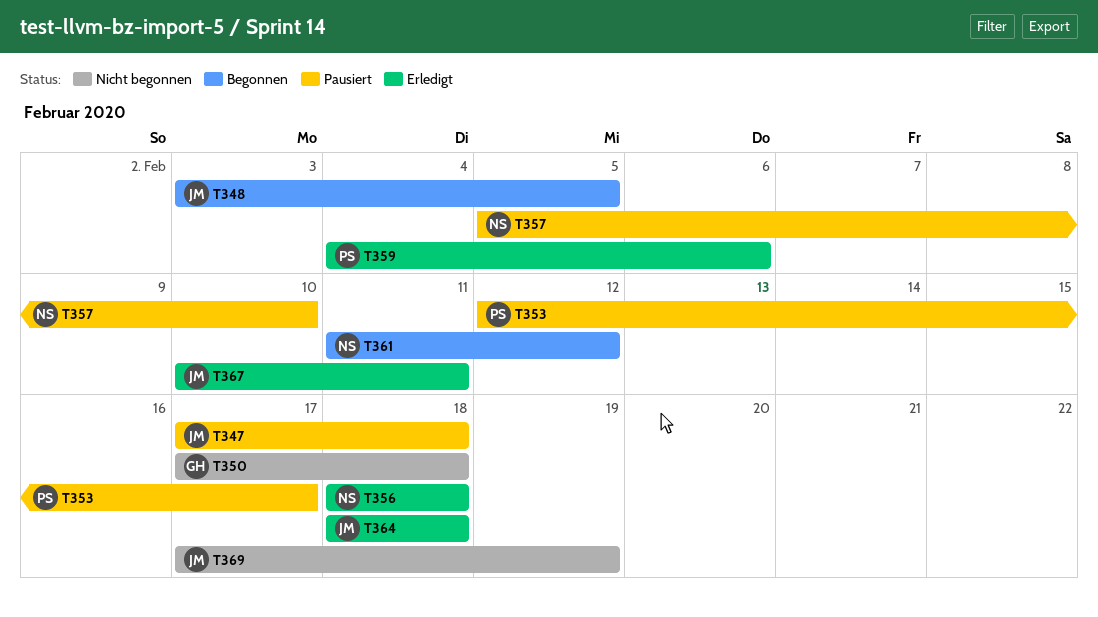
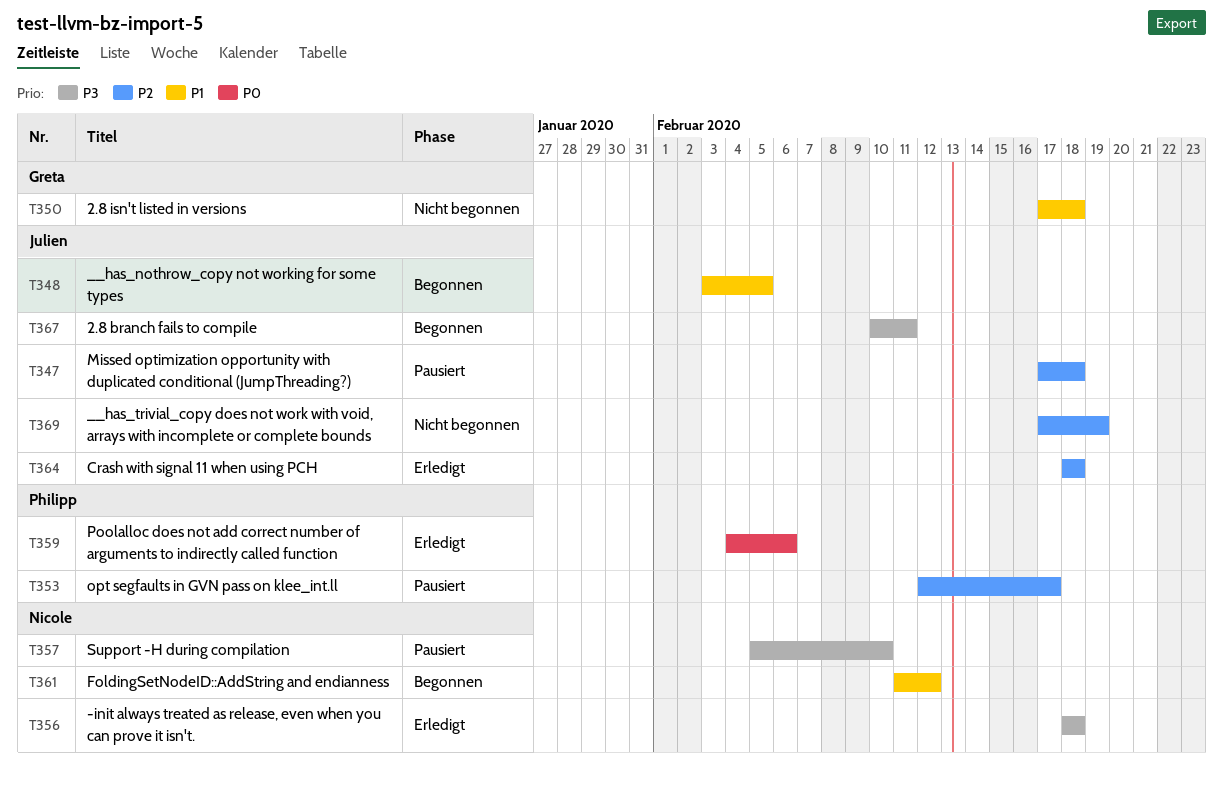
T367, status: Erledigt -> Begonnen

